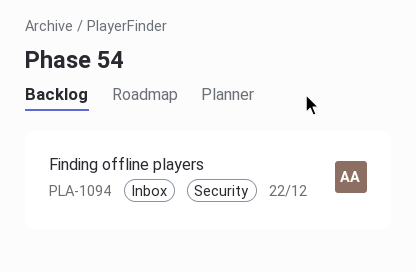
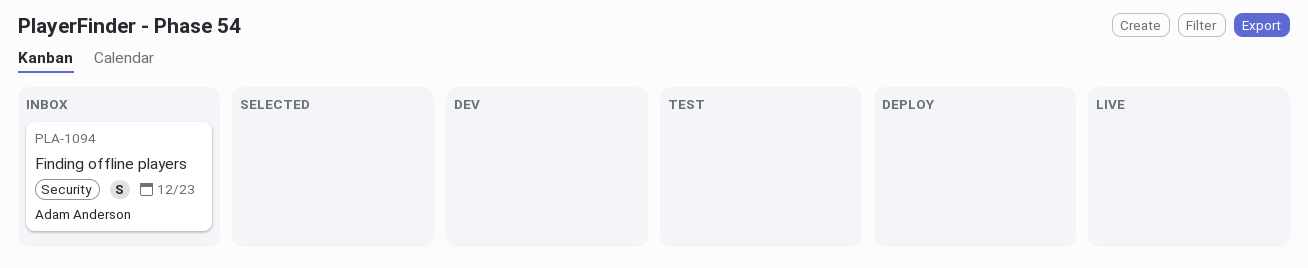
PLA-1094, due: Dec 22 -> Dec 23

